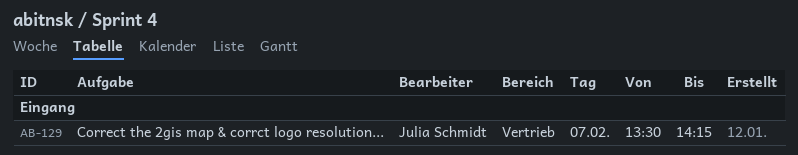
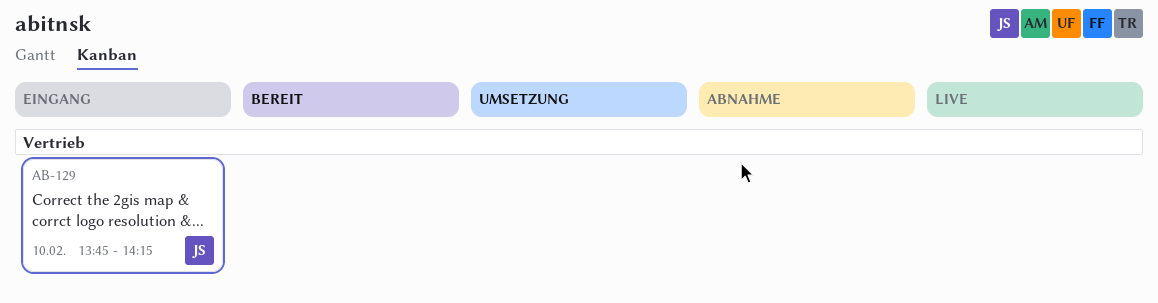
AB-129, day: Feb 7 -> Feb 10
AB-129, begins: 13:30 -> 13:45

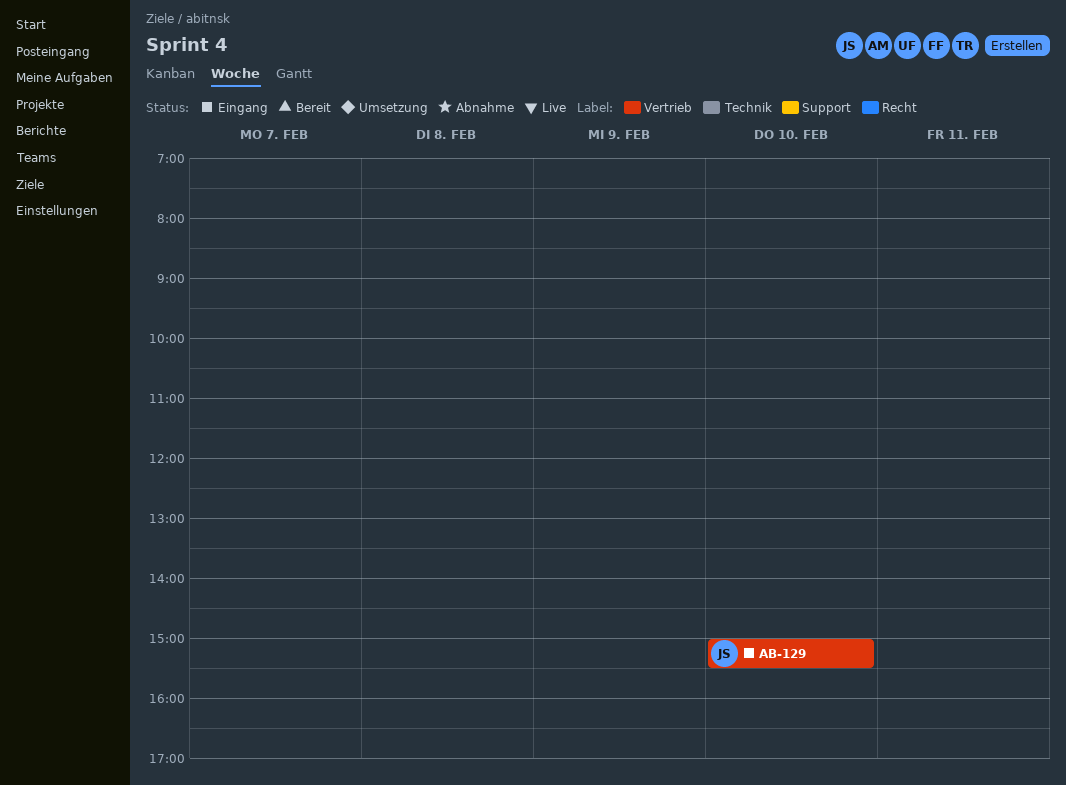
AB-129, begins: 13:45 -> 15:00
AB-129, ends: 14:15 -> 15:30

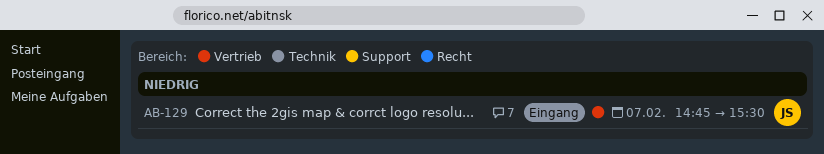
AB-129, day: Feb 10 -> Feb 7
AB-129, begins: 15:00 -> 14:45

